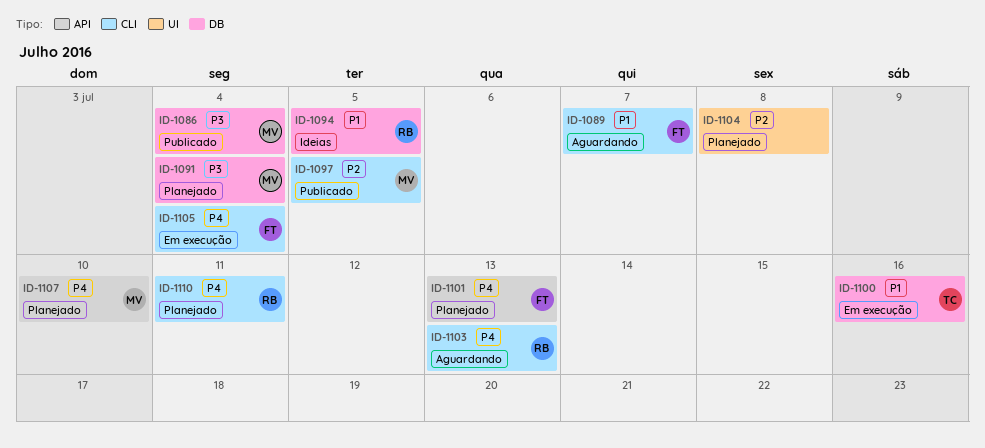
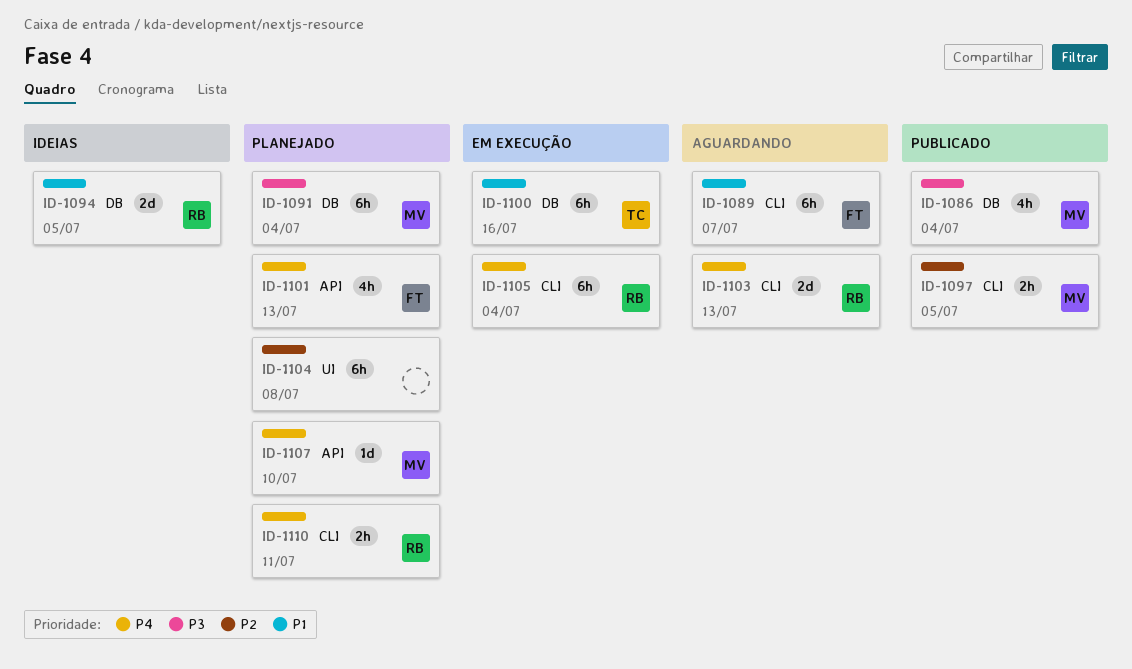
ID-1105, owner: FT -> RB

